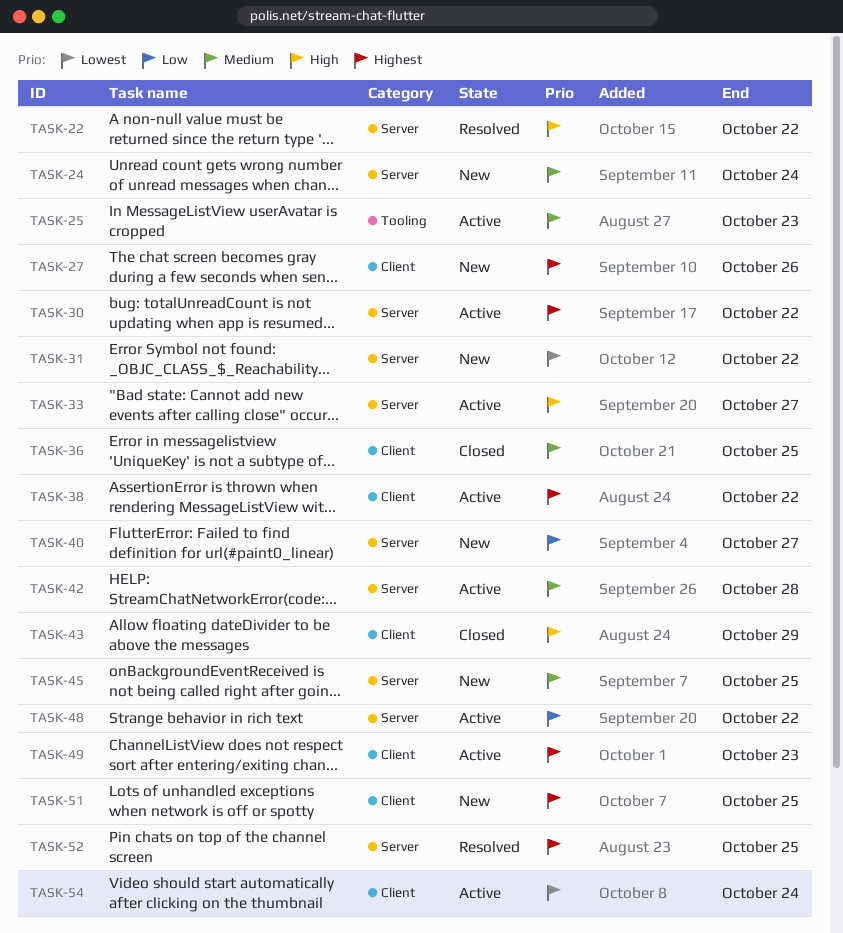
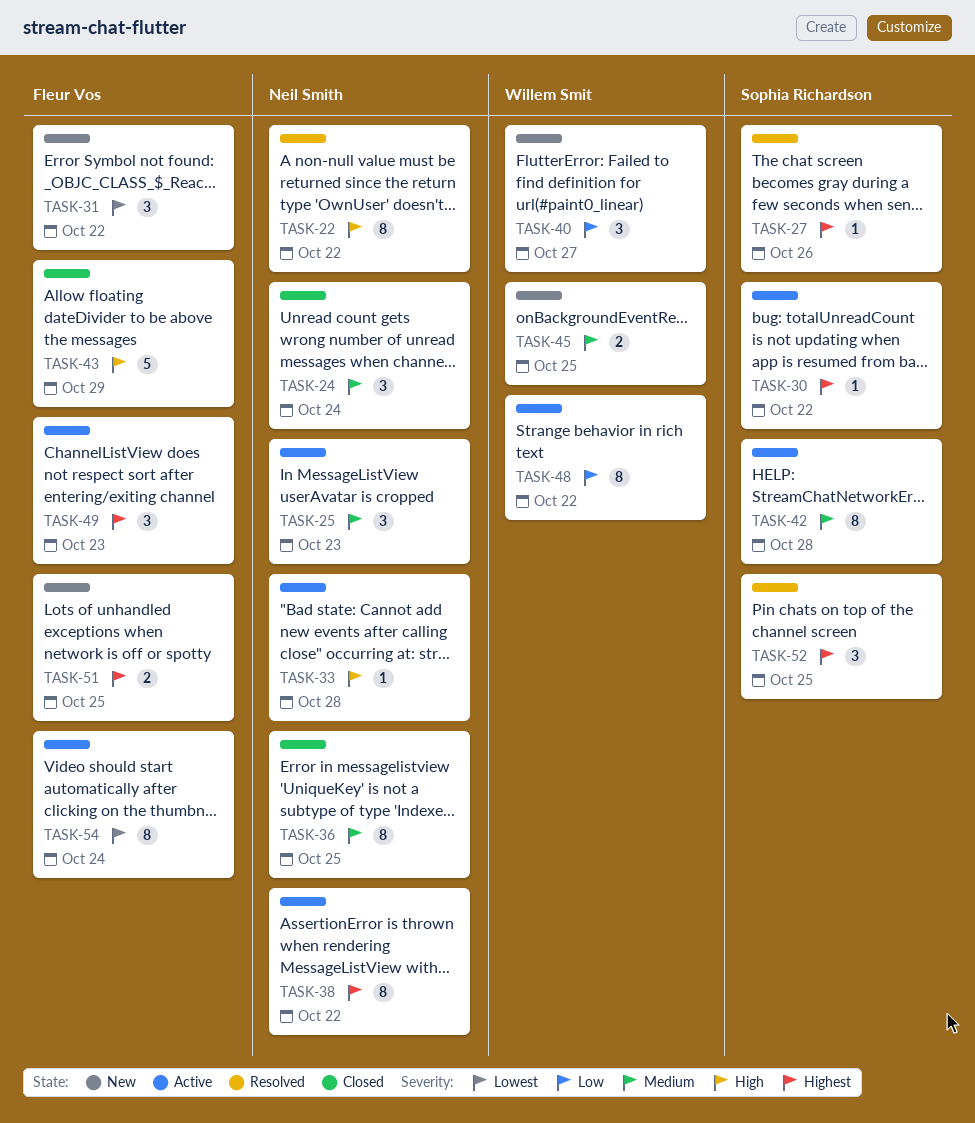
TASK-24, status: New -> Closed
TASK-27, status: New -> Resolved
TASK-33, due: Oct 27 -> Oct 28

